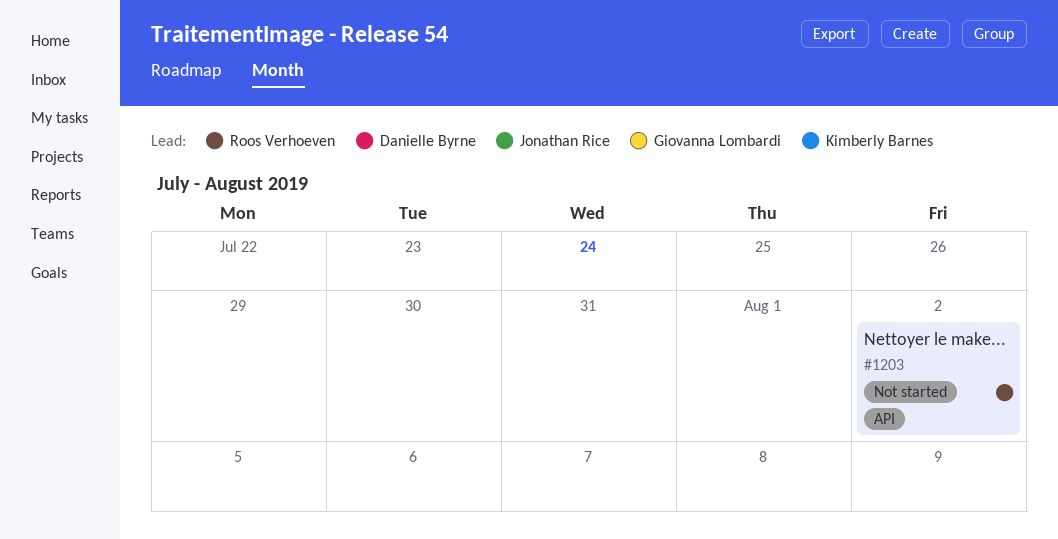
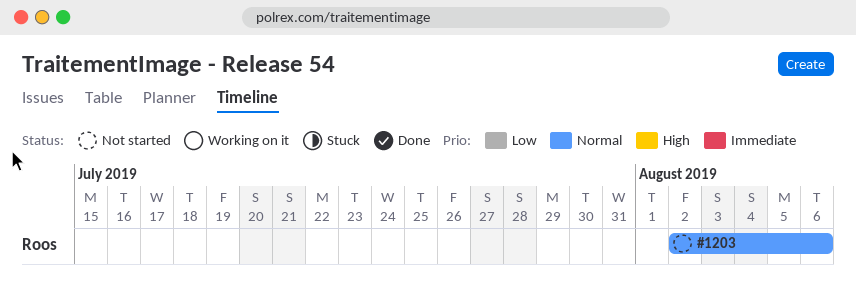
#1203, due: Aug 2 -> Aug 6

